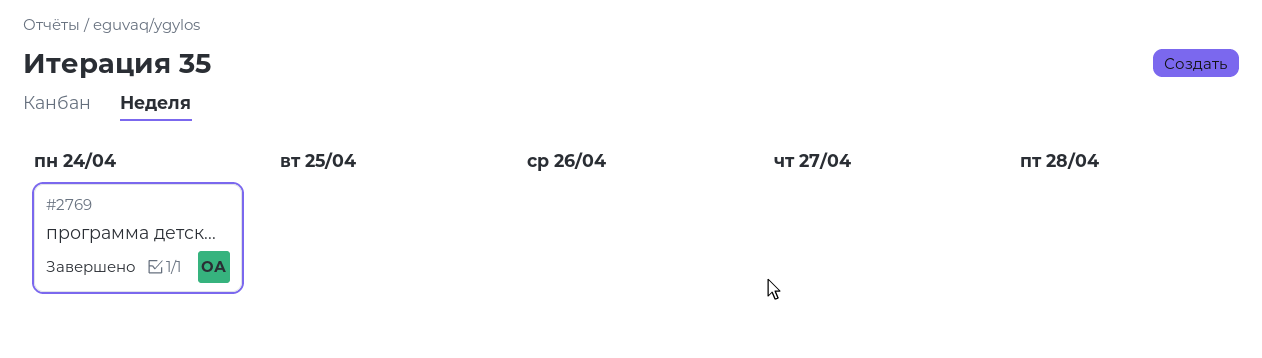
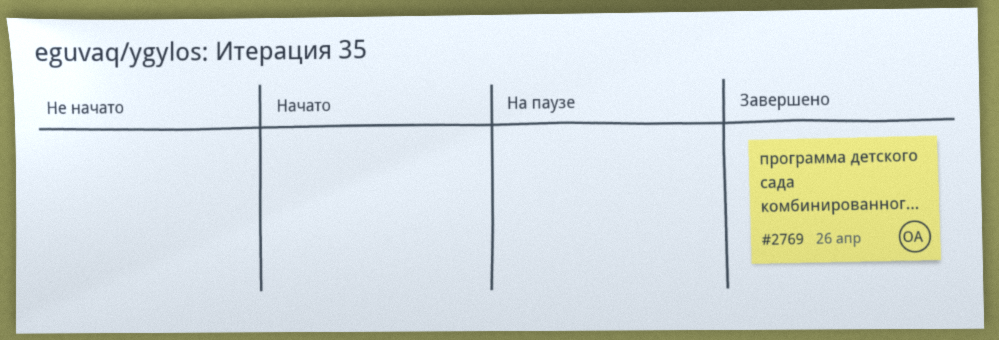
#2769, due: Apr 24 -> Apr 26

